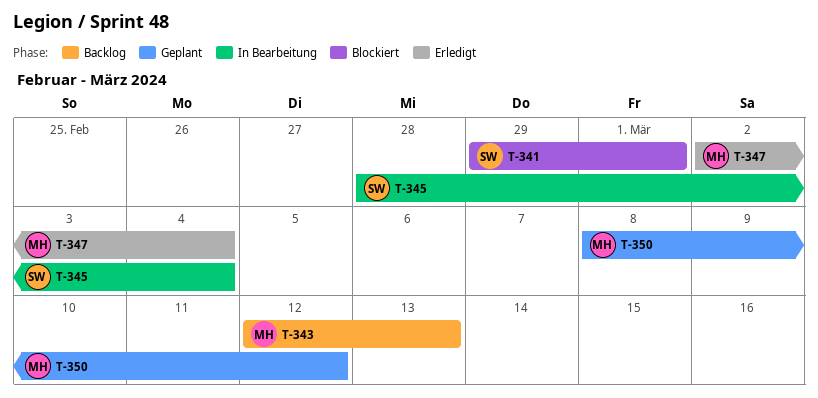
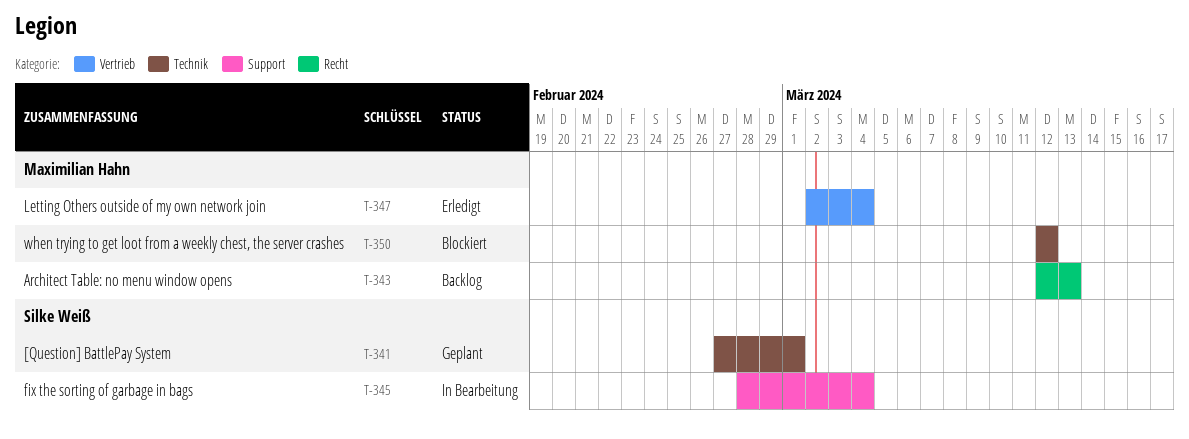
T-341, status: Blockiert -> Geplant
T-341, start: Feb 29 -> Feb 27
T-350, status: Geplant -> Blockiert
T-350, start: Mar 8 -> Mar 12

